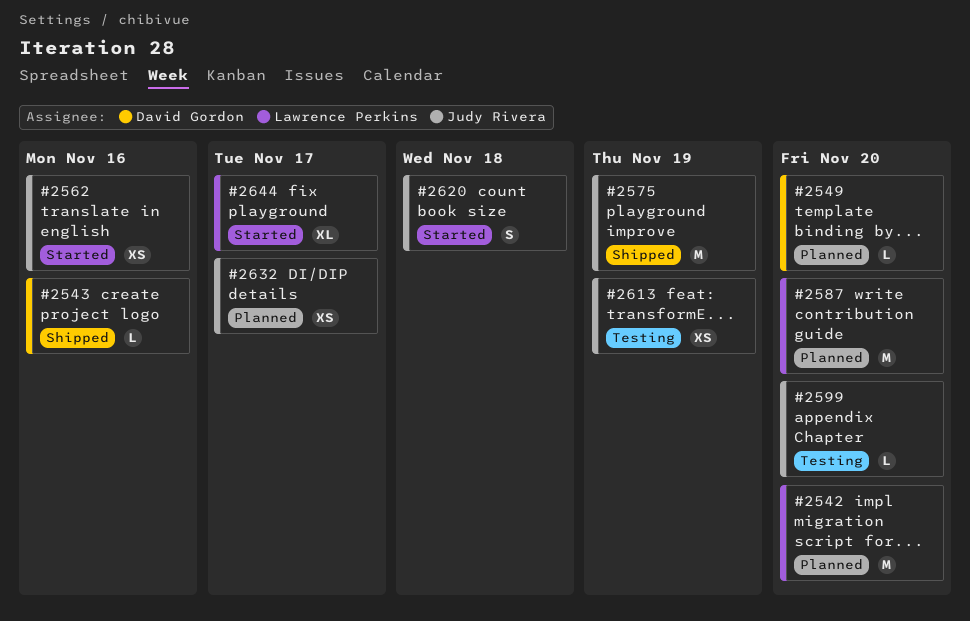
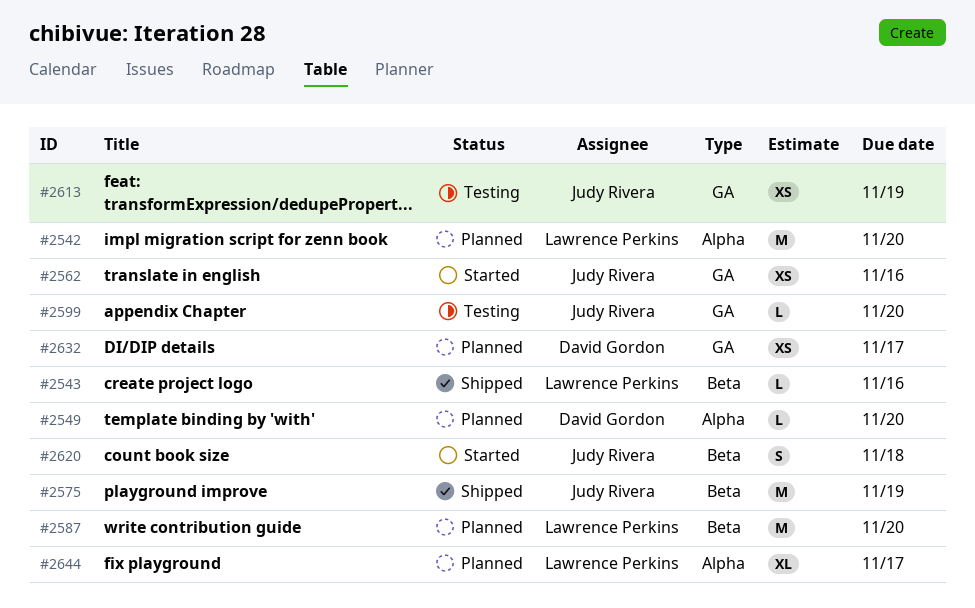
#2543, owner: David Gordon -> Lawrence Perkins
#2632, owner: Judy Rivera -> David Gordon
#2644, status: Started -> Planned

